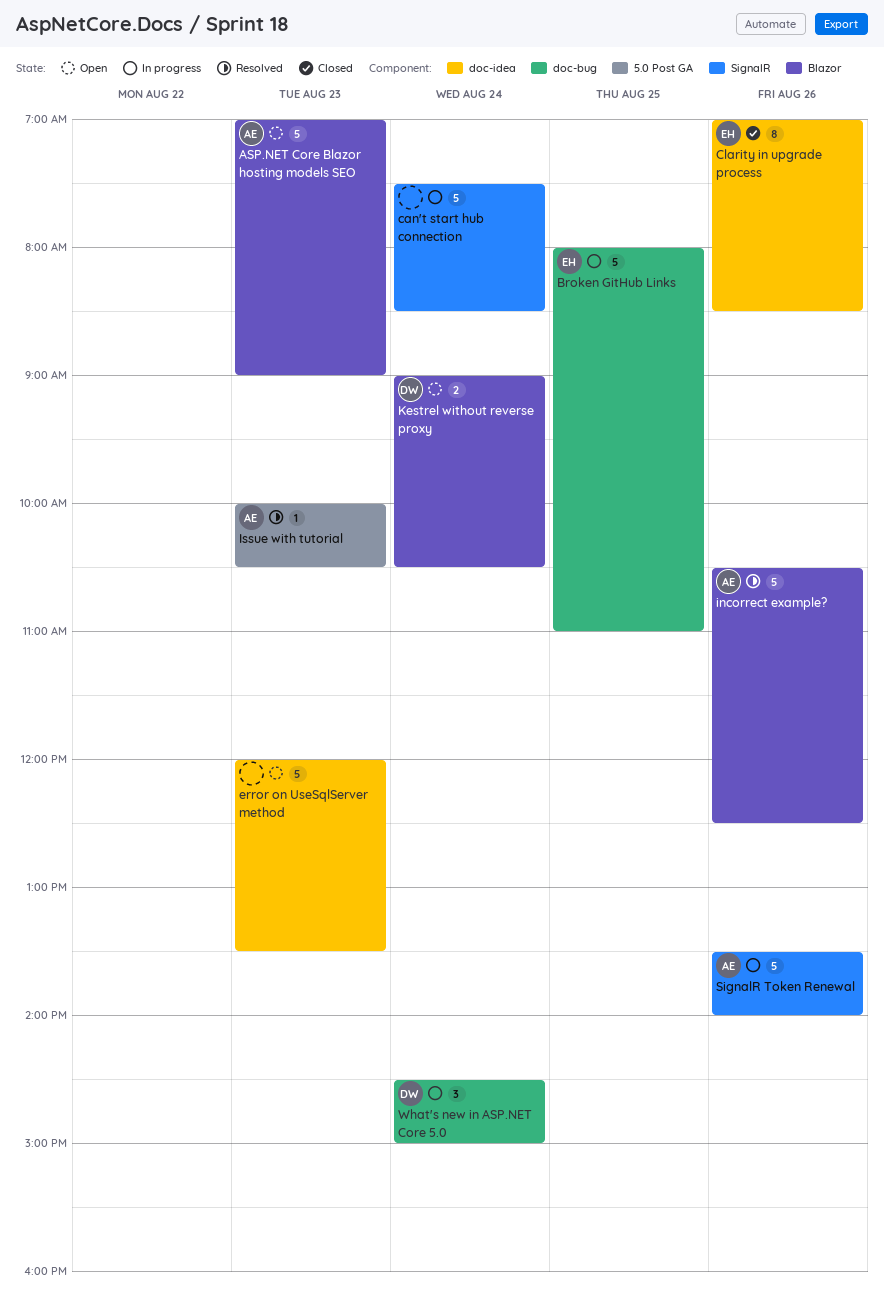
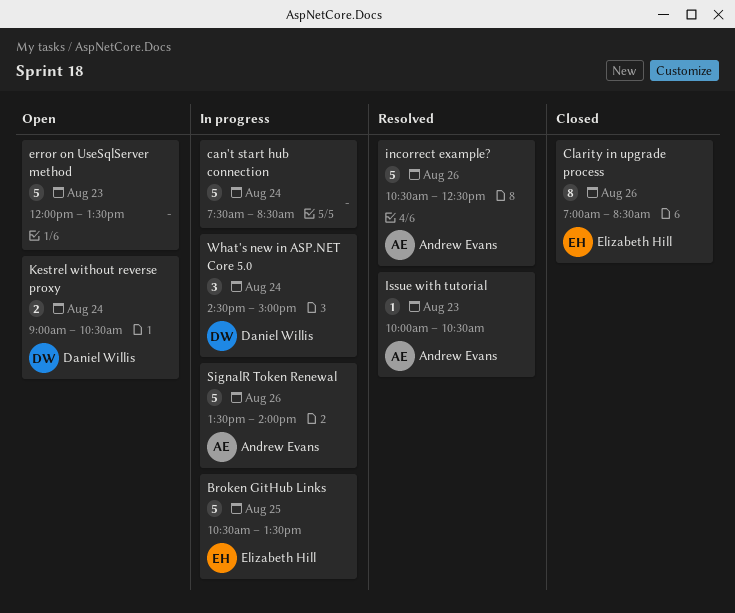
ASP.NET Core Blazor hosting models SEO: present -> none
Broken GitHub Links, begins: 08:00 -> 10:30
Broken GitHub Links, ends: 11:00 -> 13:30

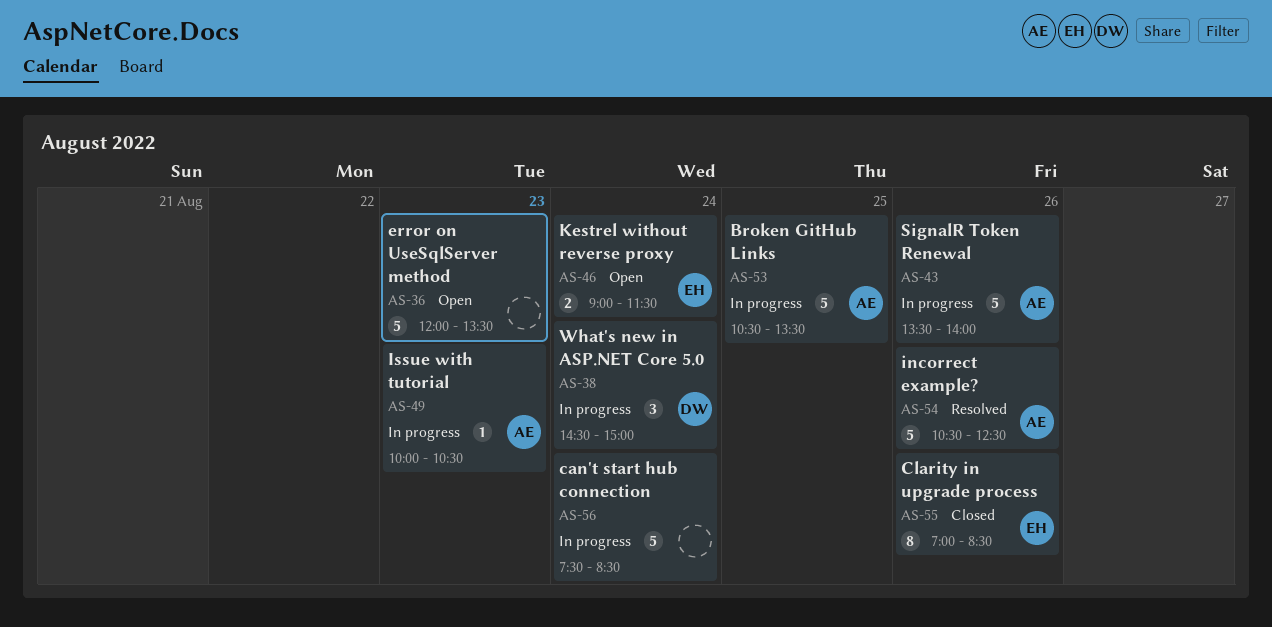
Broken GitHub Links, owner: Elizabeth Hill -> Andrew Evans
Issue with tutorial, status: Resolved -> In progress
Kestrel without reverse proxy, owner: Daniel Willis -> Elizabeth Hill
Kestrel without reverse proxy, ends: 10:30 -> 11:30

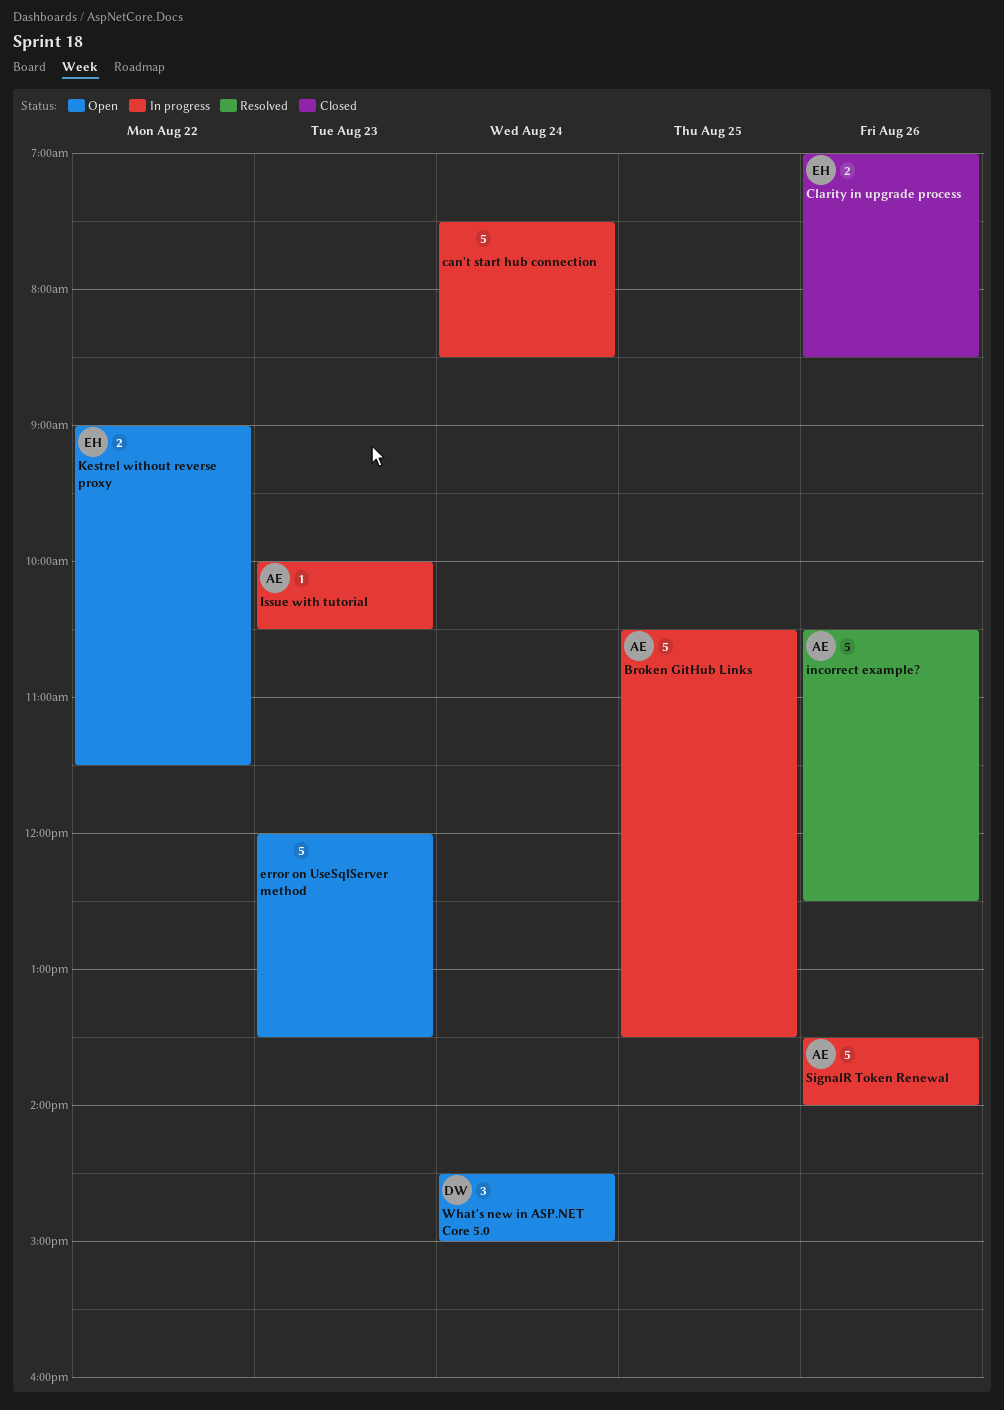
Clarity in upgrade process, estimate: 8 -> 2
Kestrel without reverse proxy, day: Aug 24 -> Aug 22
What's new in ASP.NET Core 5.0, status: In progress -> Open

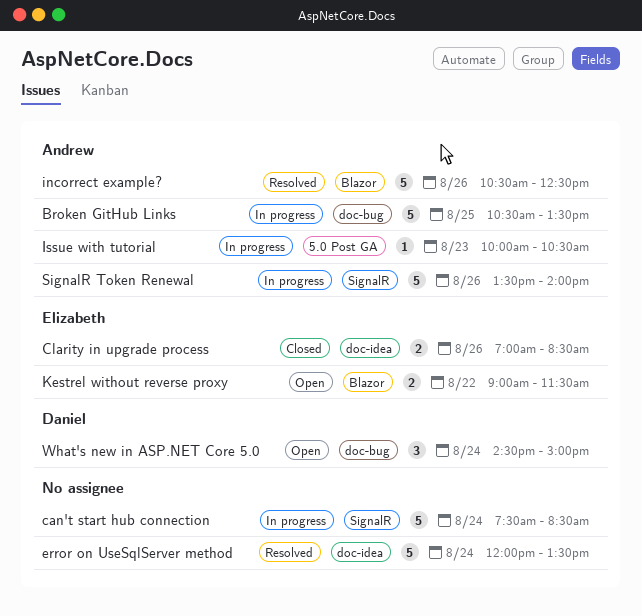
error on UseSqlServer method, status: Open -> Resolved
error on UseSqlServer method, day: Aug 23 -> Aug 24

